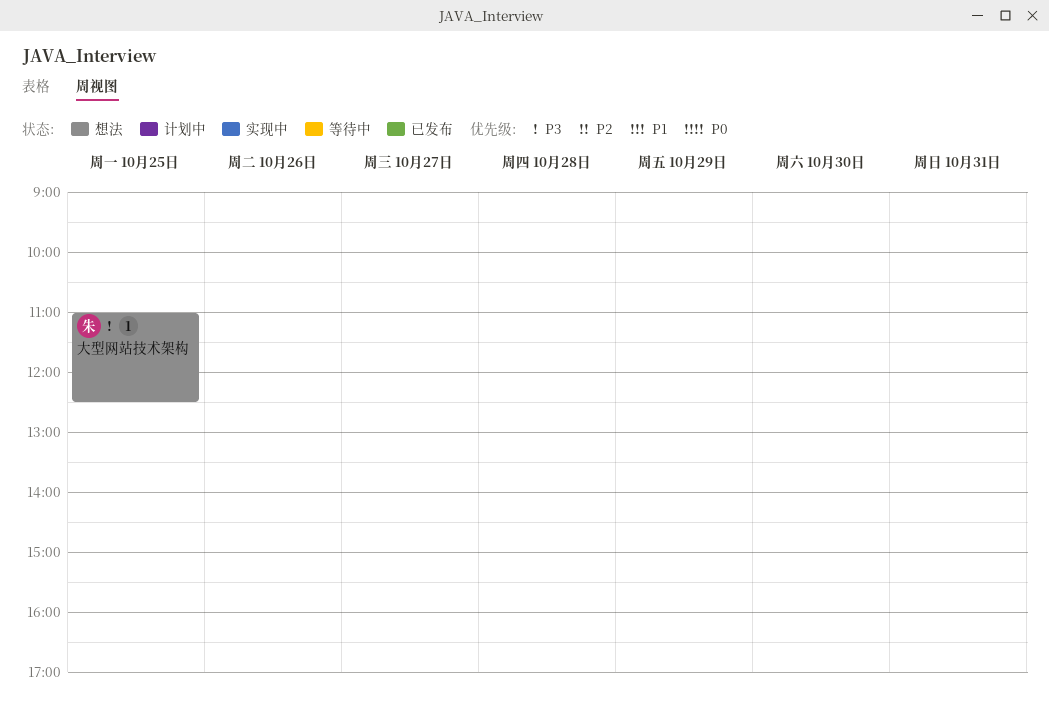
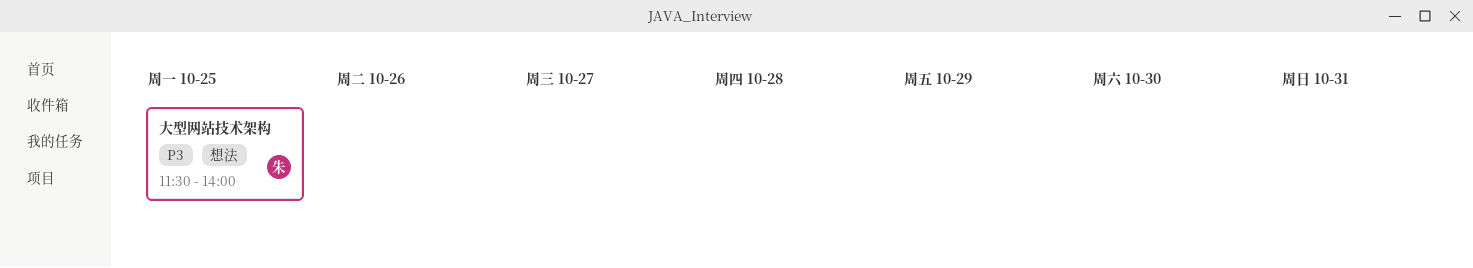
大型网站技术架构, begins: 11:00 -> 11:30
大型网站技术架构, ends: 12:30 -> 14:00

